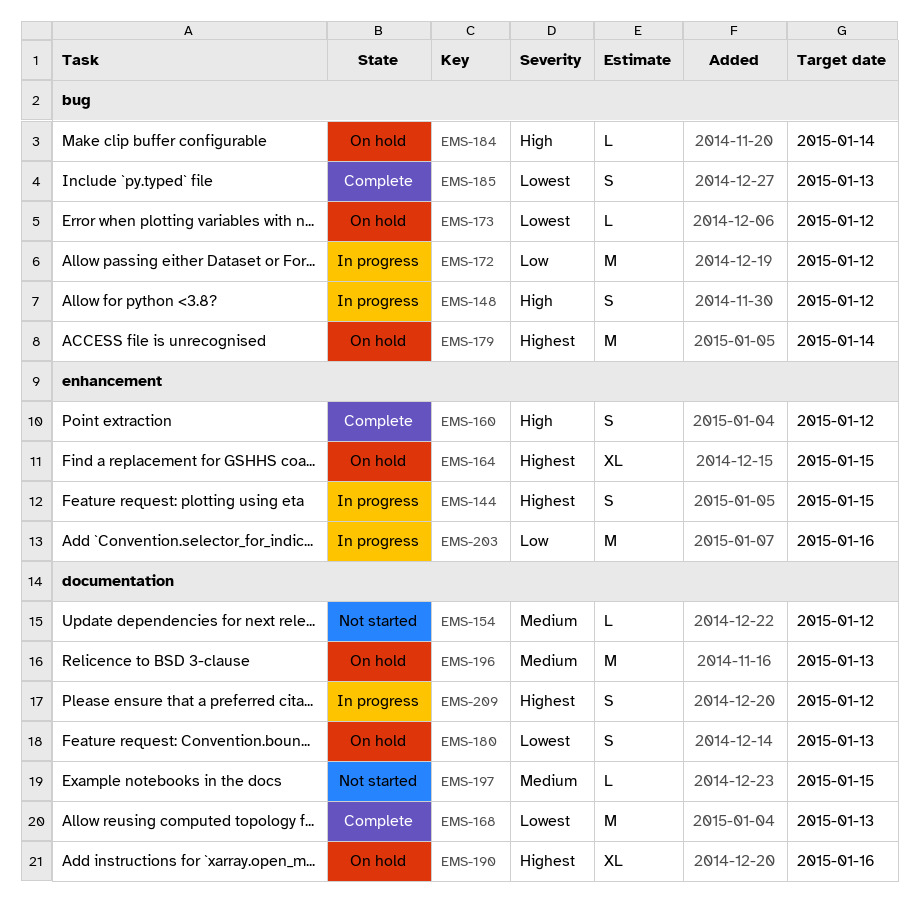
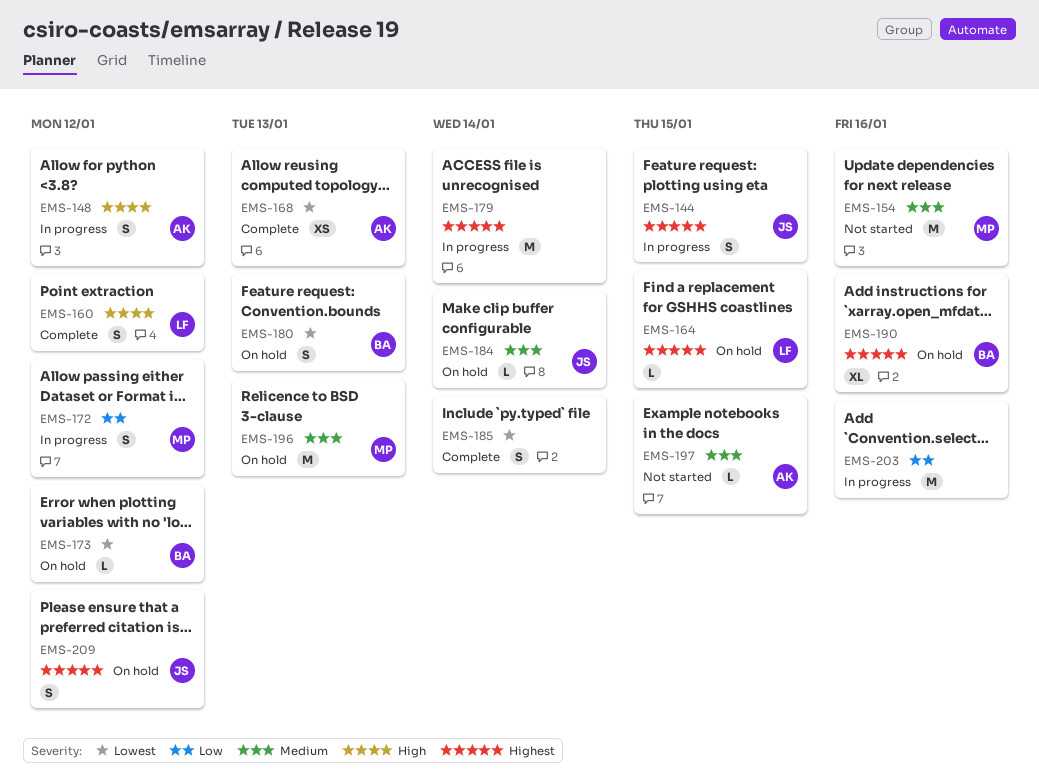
EMS-154, estimate: L -> M
EMS-154, due: Jan 12 -> Jan 16
EMS-164, estimate: XL -> L
EMS-168, estimate: M -> XS
EMS-172, estimate: M -> S
EMS-179, status: On hold -> In progress
EMS-184, priority: High -> Medium
EMS-185, due: Jan 13 -> Jan 14
EMS-209, status: In progress -> On hold

